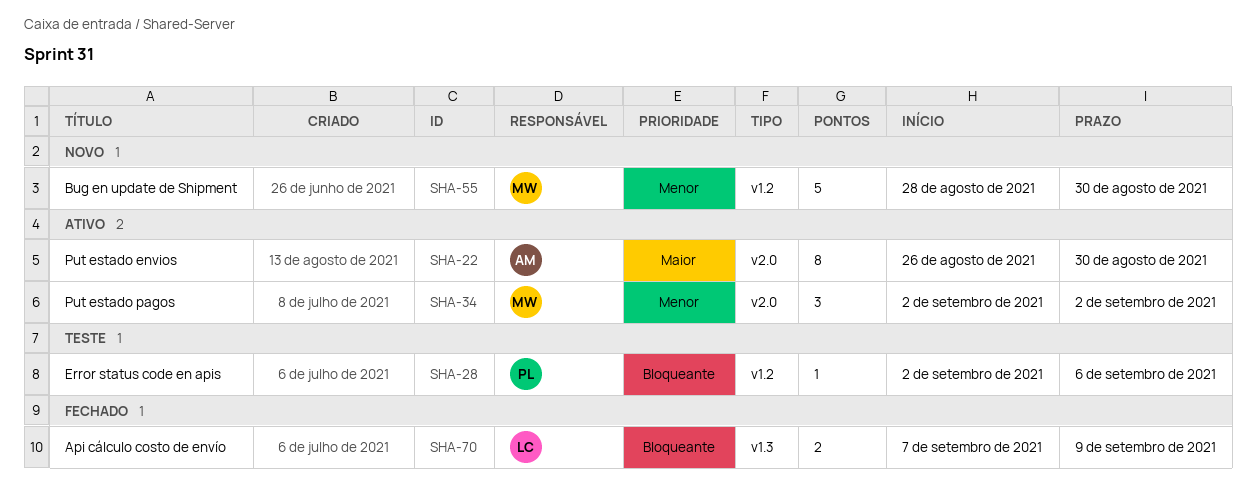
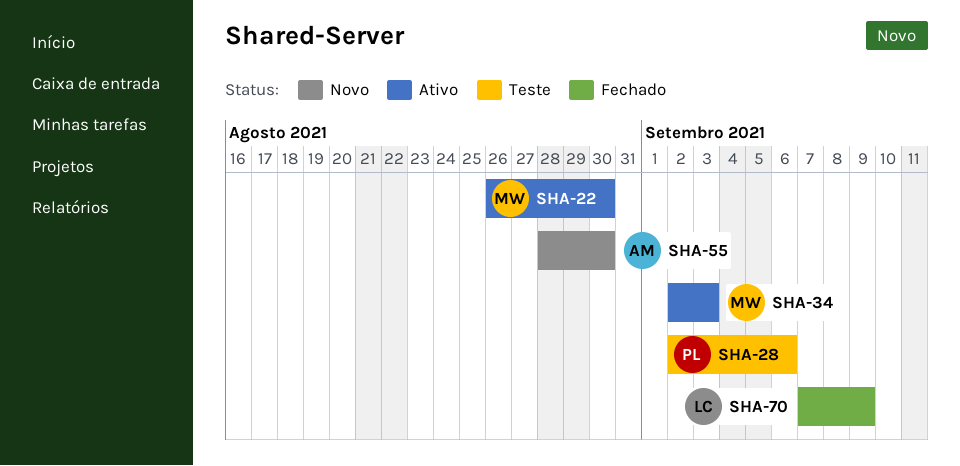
SHA-22, owner: AM -> MW
SHA-34, due: Sep 2 -> Sep 3
SHA-55, owner: MW -> AM

